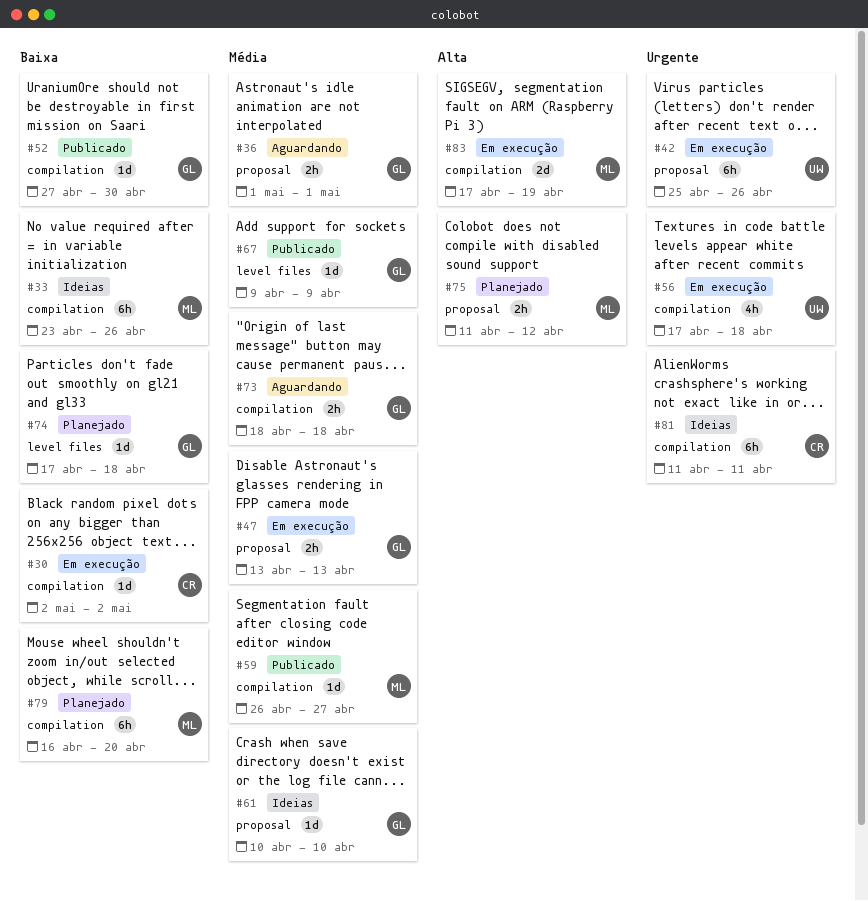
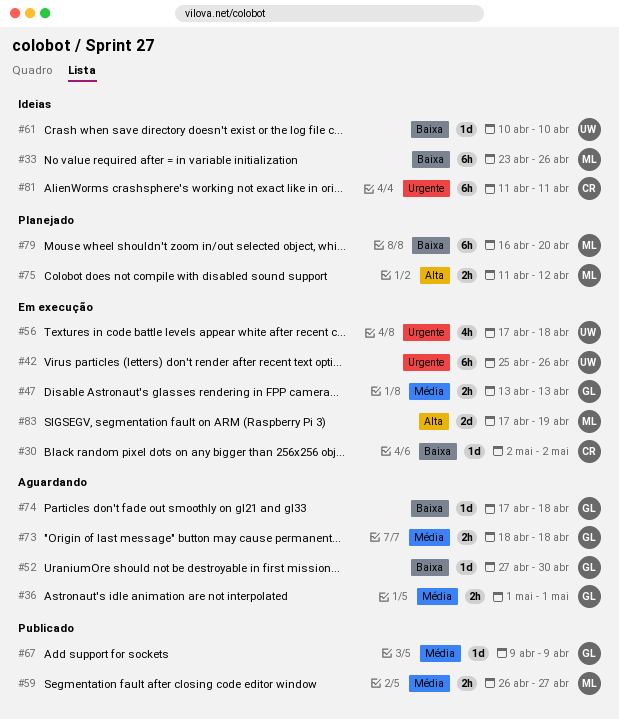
#52, status: Publicado -> Aguardando
#59, estimate: 1d -> 2h
#61, owner: GL -> UW
#61, priority: Média -> Baixa
#74, status: Planejado -> Aguardando

